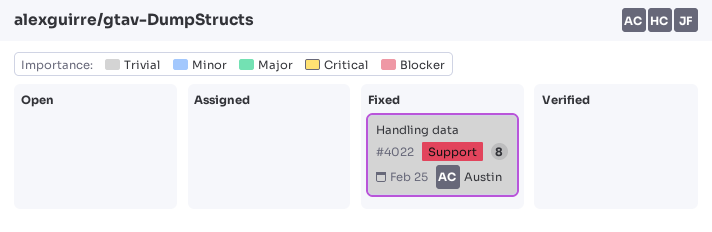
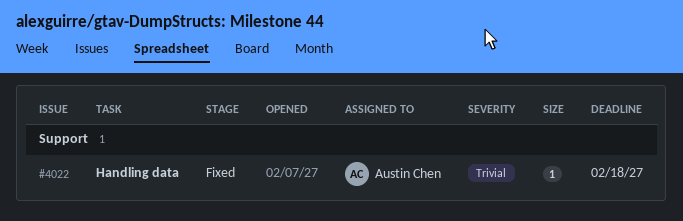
#4022, estimate: 8 -> 1
#4022, due: Feb 25 -> Feb 18

